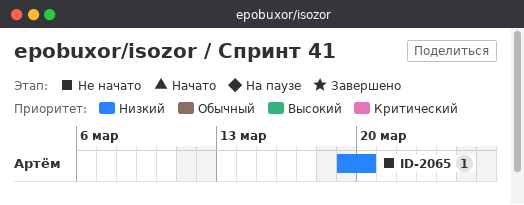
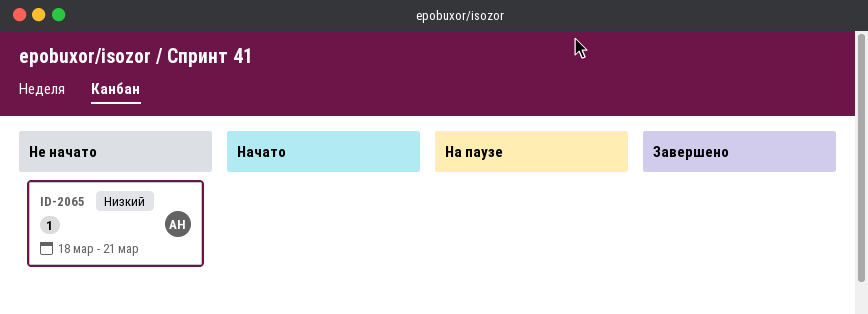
ID-2065, start: Mar 19 -> Mar 18
ID-2065, due: Mar 20 -> Mar 21

